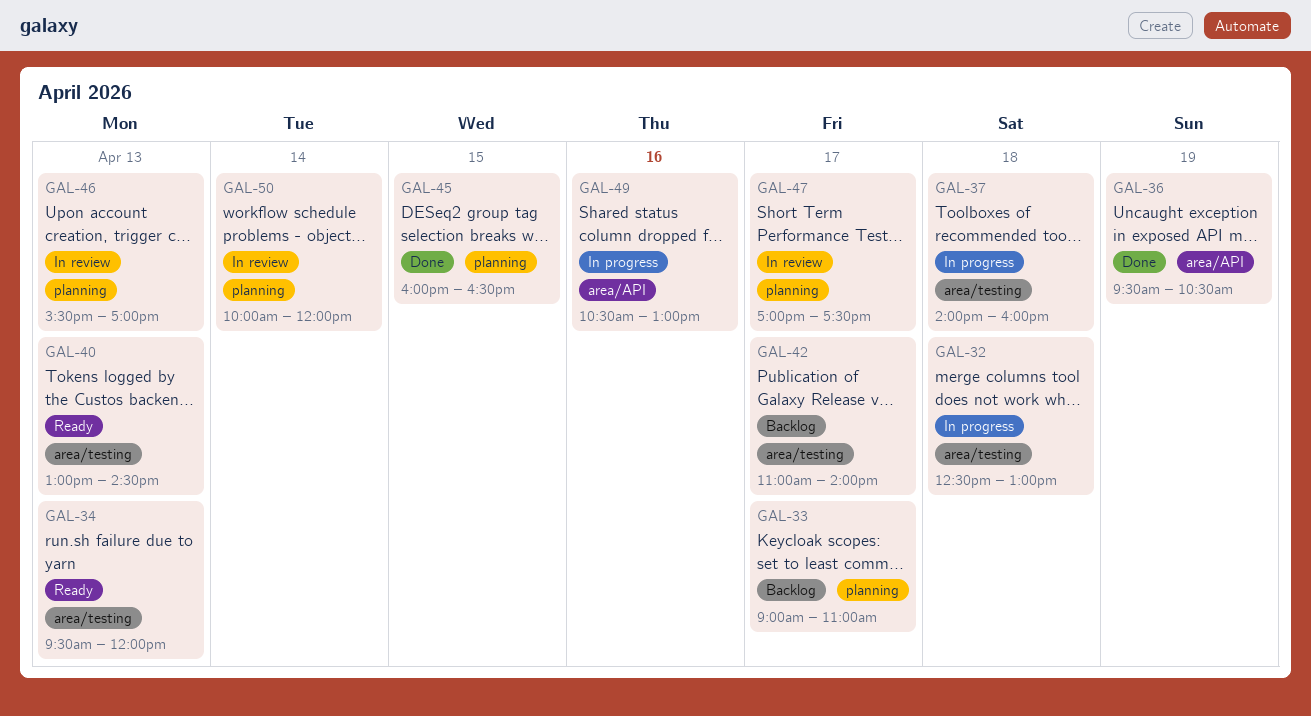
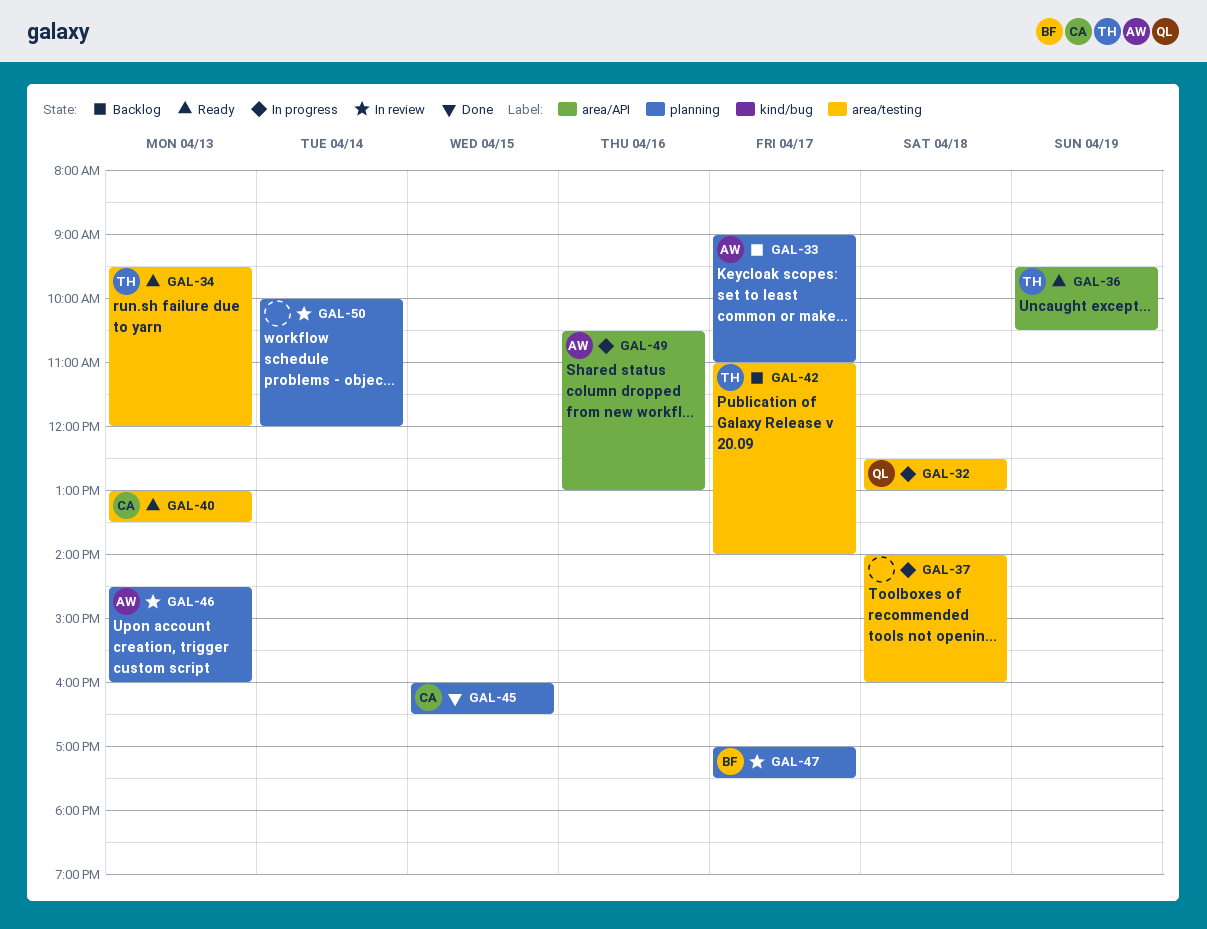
GAL-36, status: Done -> Ready
GAL-40, ends: 14:30 -> 13:30
GAL-46, begins: 15:30 -> 14:30
GAL-46, ends: 17:00 -> 16:00

